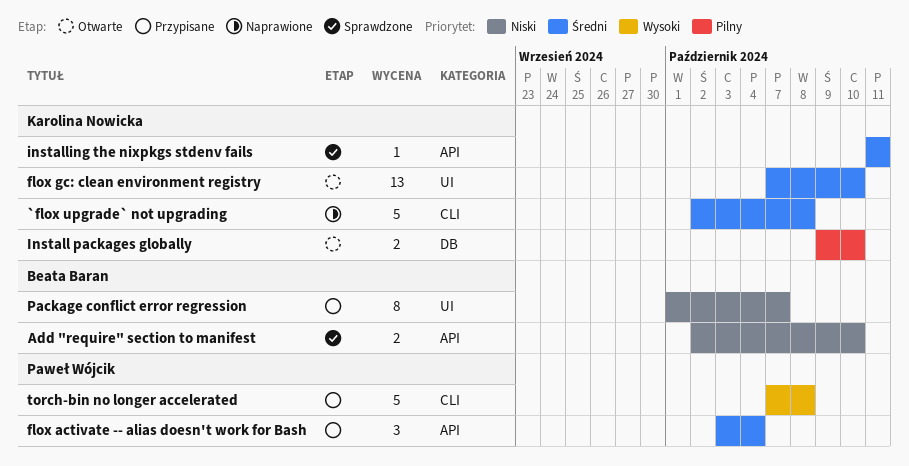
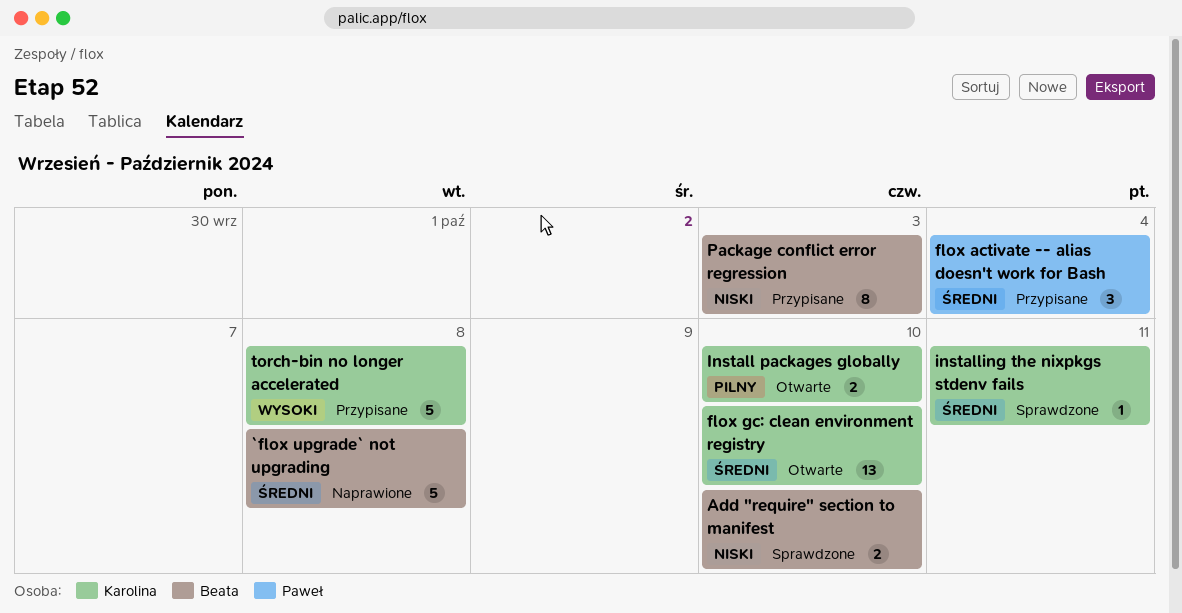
`flox upgrade` not upgrading, owner: Karolina Nowicka -> Beata Baran
Package conflict error regression, due: Oct 7 -> Oct 3
torch-bin no longer accelerated, owner: Paweł Wójcik -> Karolina Nowicka

